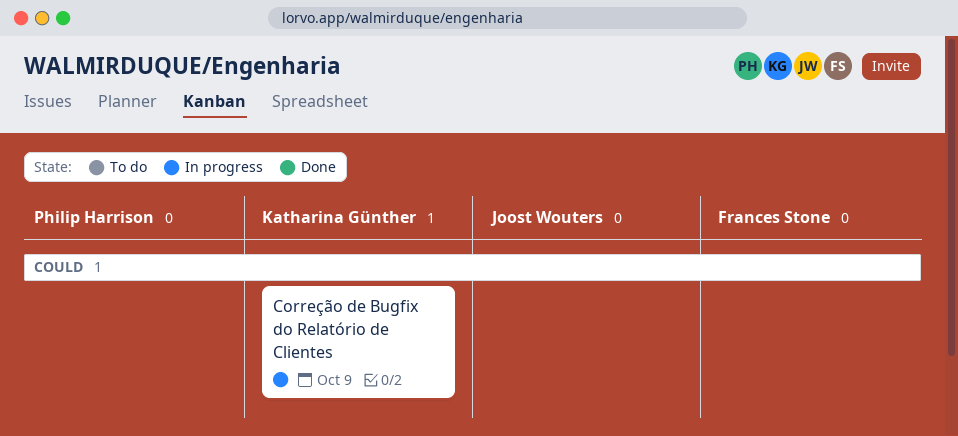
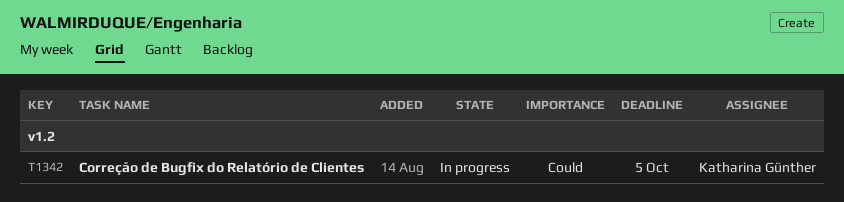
Correção de Bugfix do Relatório de Clientes, due: Oct 9 -> Oct 5

